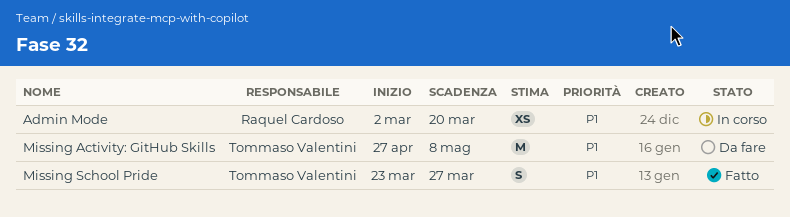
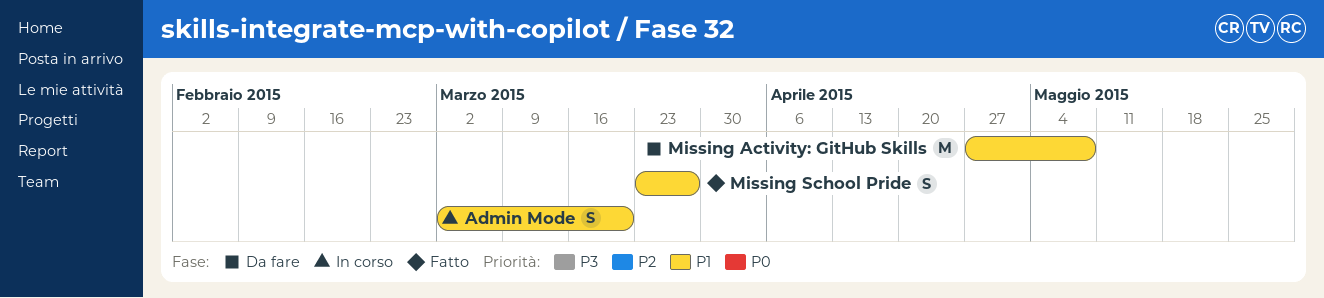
Admin Mode, estimate: XS -> S

